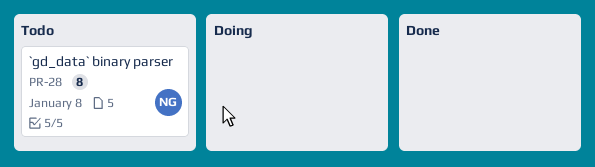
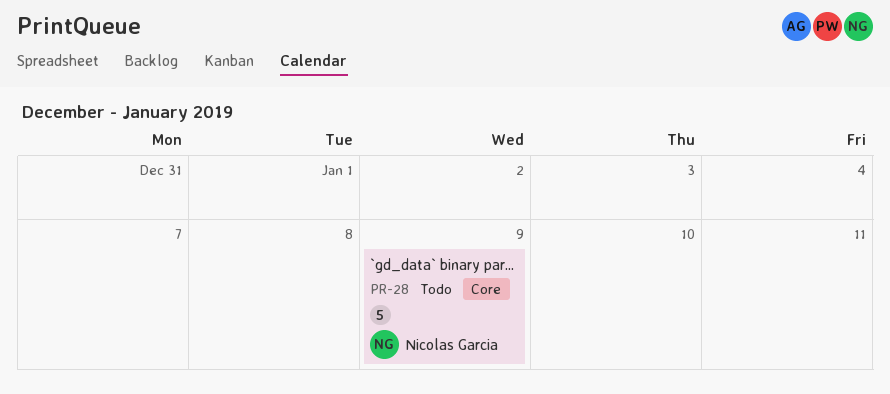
PR-28, estimate: 8 -> 5
PR-28, due: Jan 8 -> Jan 9

